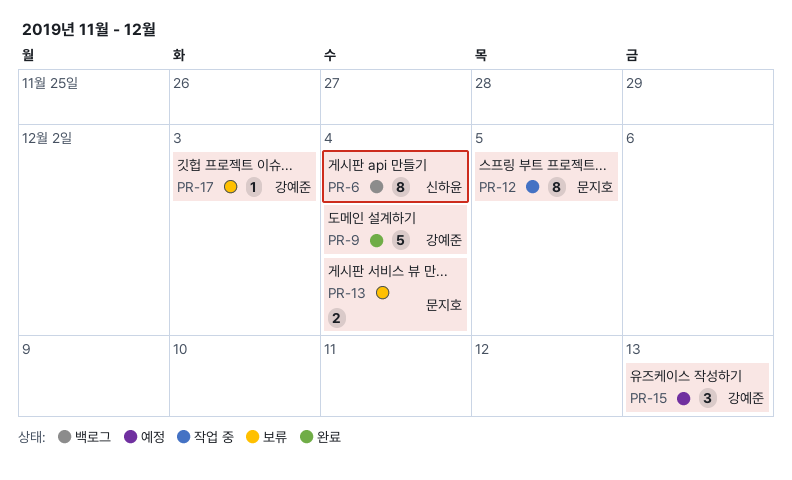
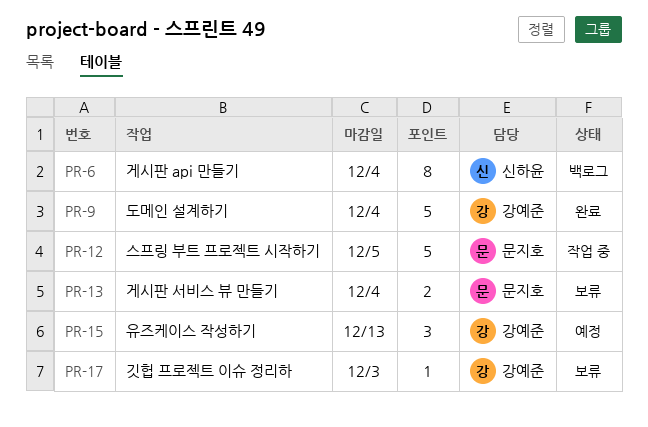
PR-12, estimate: 8 -> 5

